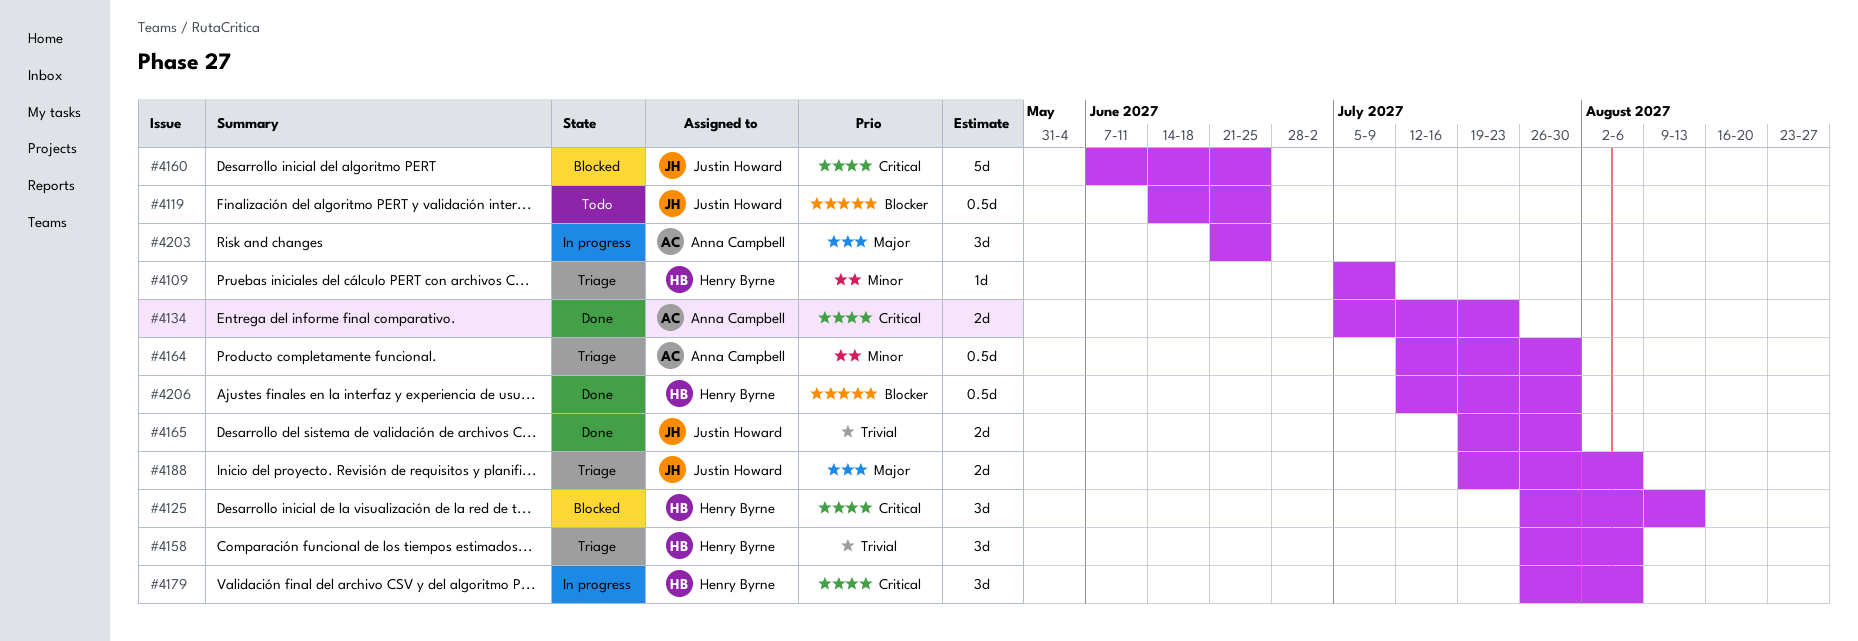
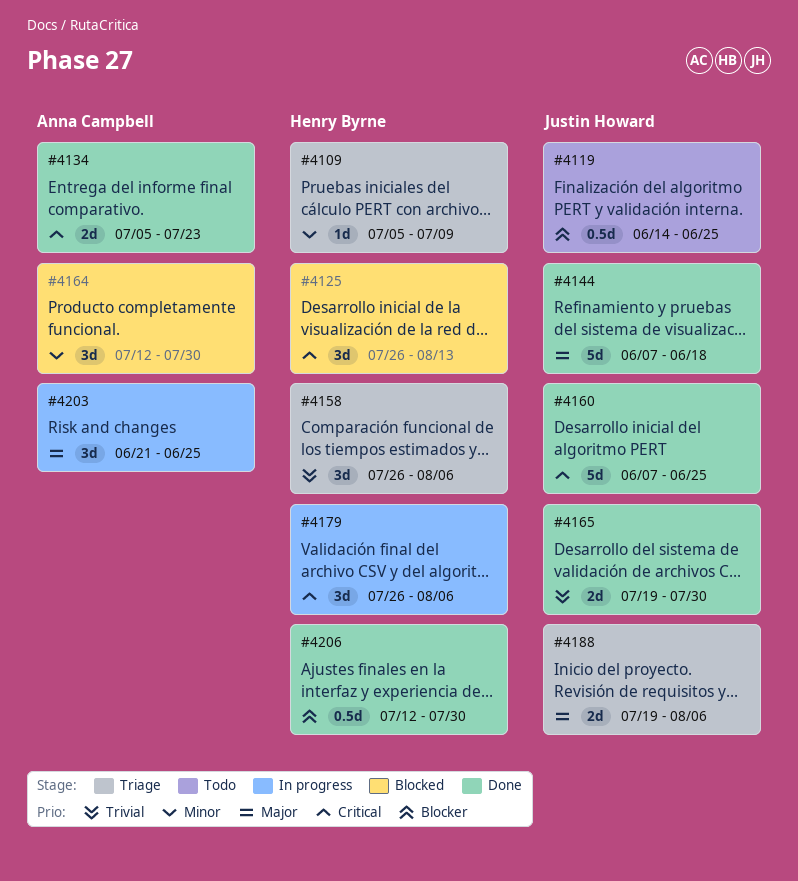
#4144: none -> present
#4160, status: Blocked -> Done
#4164, status: Triage -> Blocked
#4164, estimate: 0.5d -> 3d

